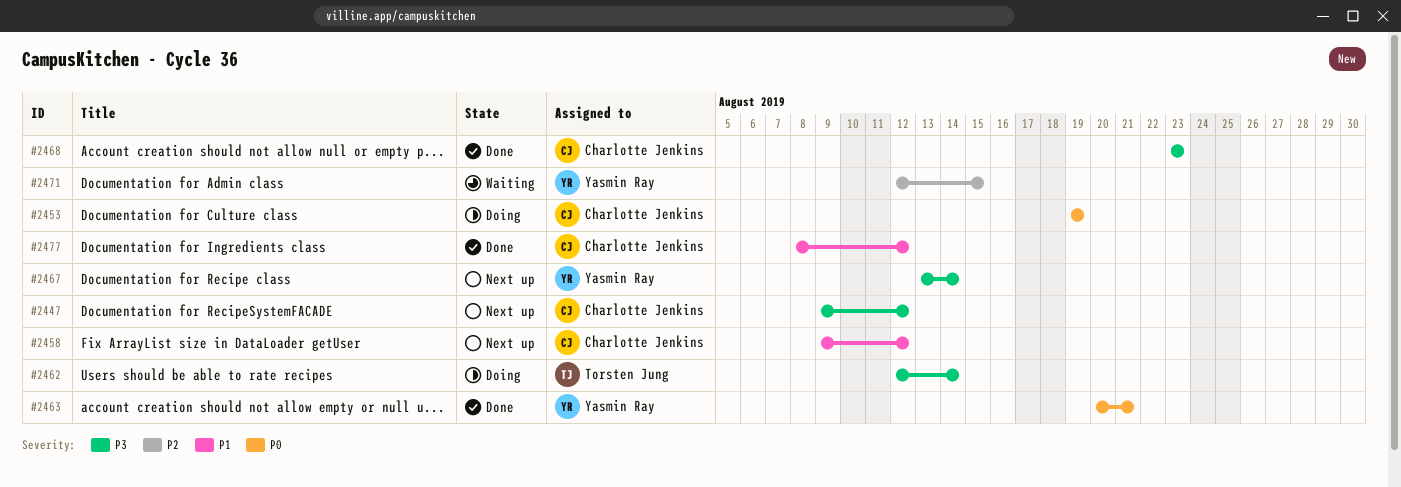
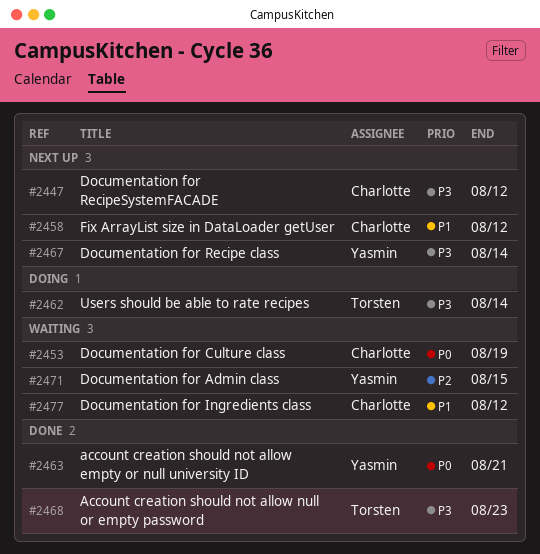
#2453, status: Doing -> Waiting
#2468, owner: Charlotte Jenkins -> Torsten Jung
#2477, status: Done -> Waiting

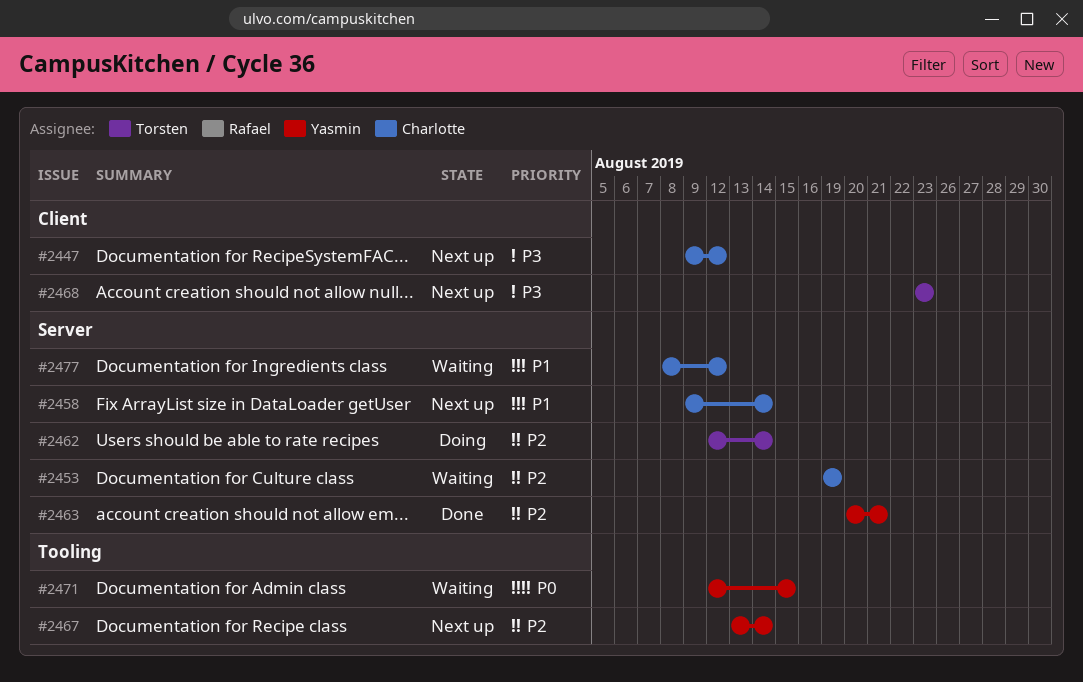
#2453, priority: P0 -> P2
#2458, due: Aug 12 -> Aug 14
#2462, priority: P3 -> P2
#2463, priority: P0 -> P2
#2467, priority: P3 -> P2
#2468, status: Done -> Next up
#2471, priority: P2 -> P0

